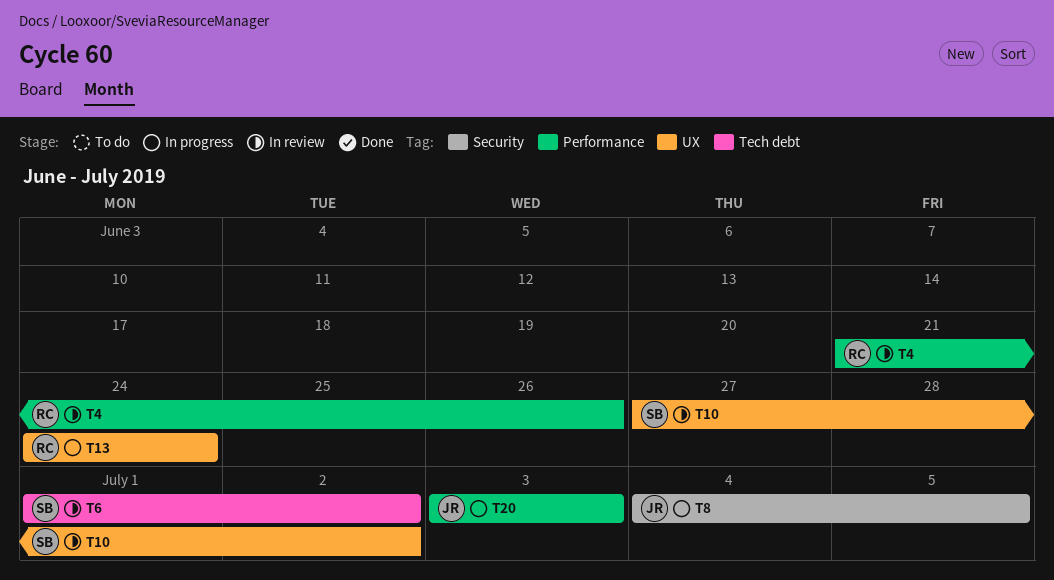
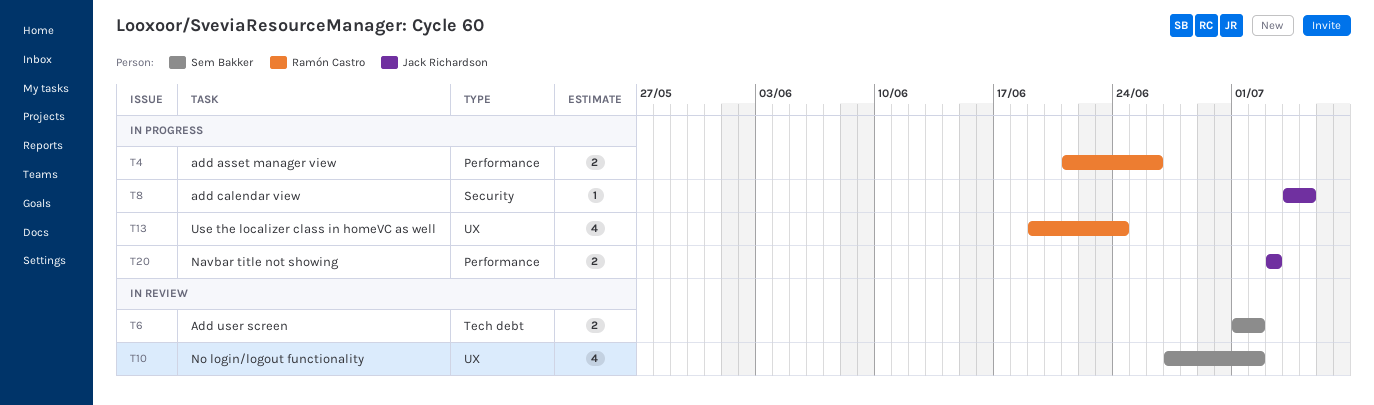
T4, status: In review -> In progress
T13, start: Jun 24 -> Jun 19

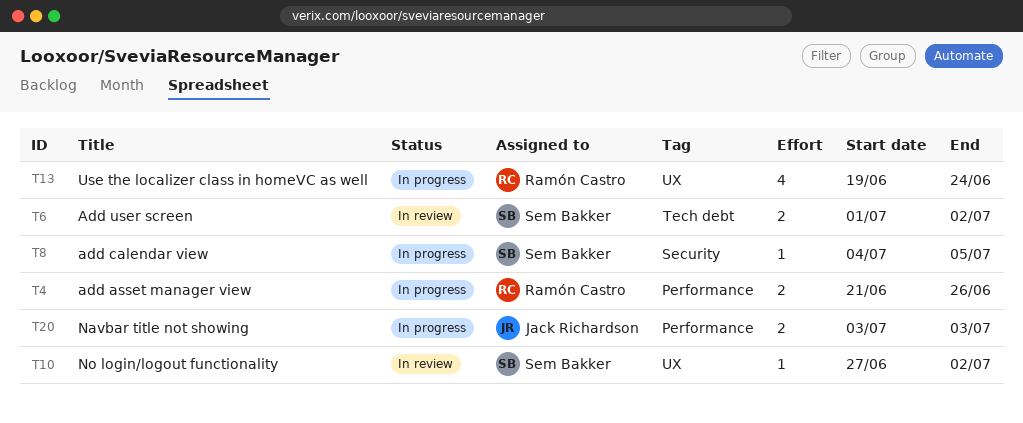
T8, owner: Jack Richardson -> Sem Bakker
T10, estimate: 4 -> 1

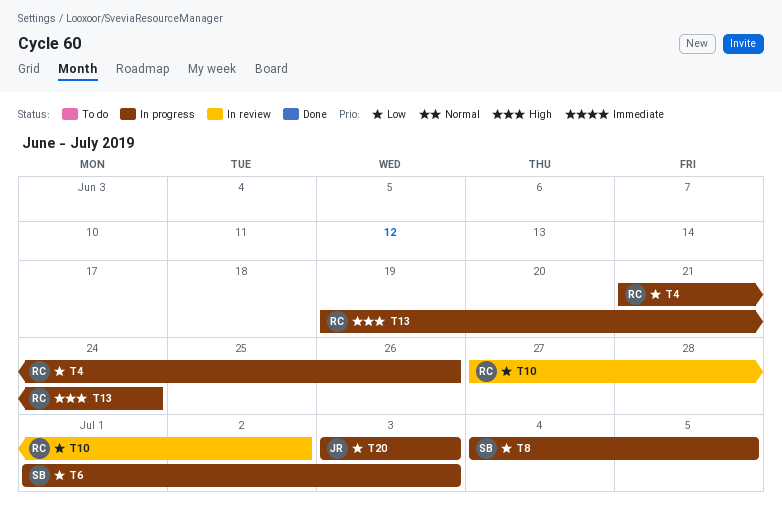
T6, status: In review -> In progress
T6, due: Jul 2 -> Jul 3
T10, owner: Sem Bakker -> Ramón Castro

